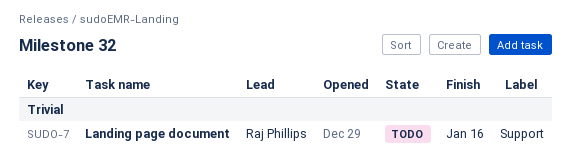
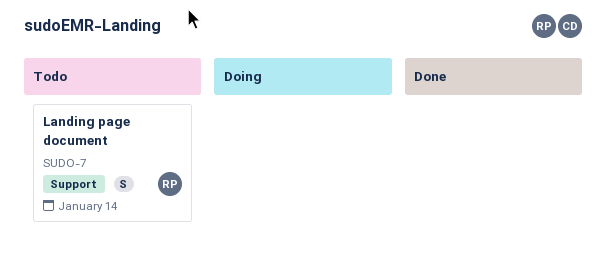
SUDO-7, due: Jan 16 -> Jan 14

